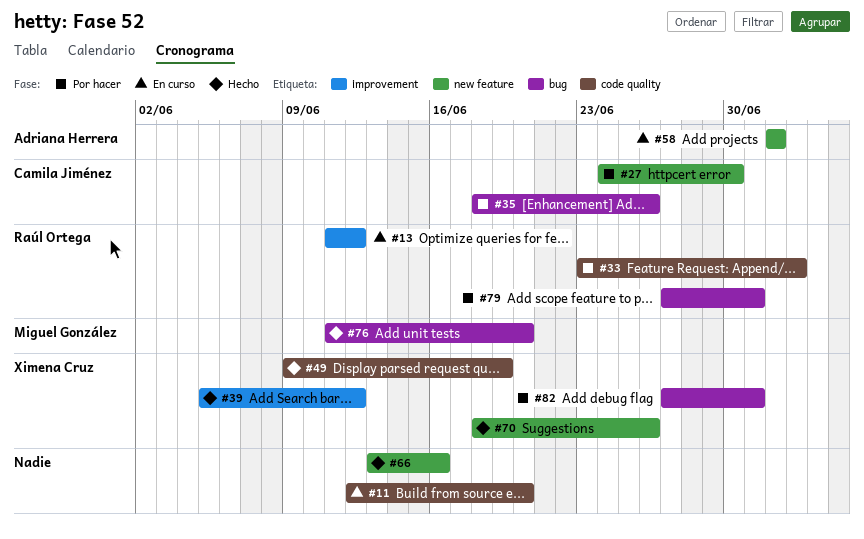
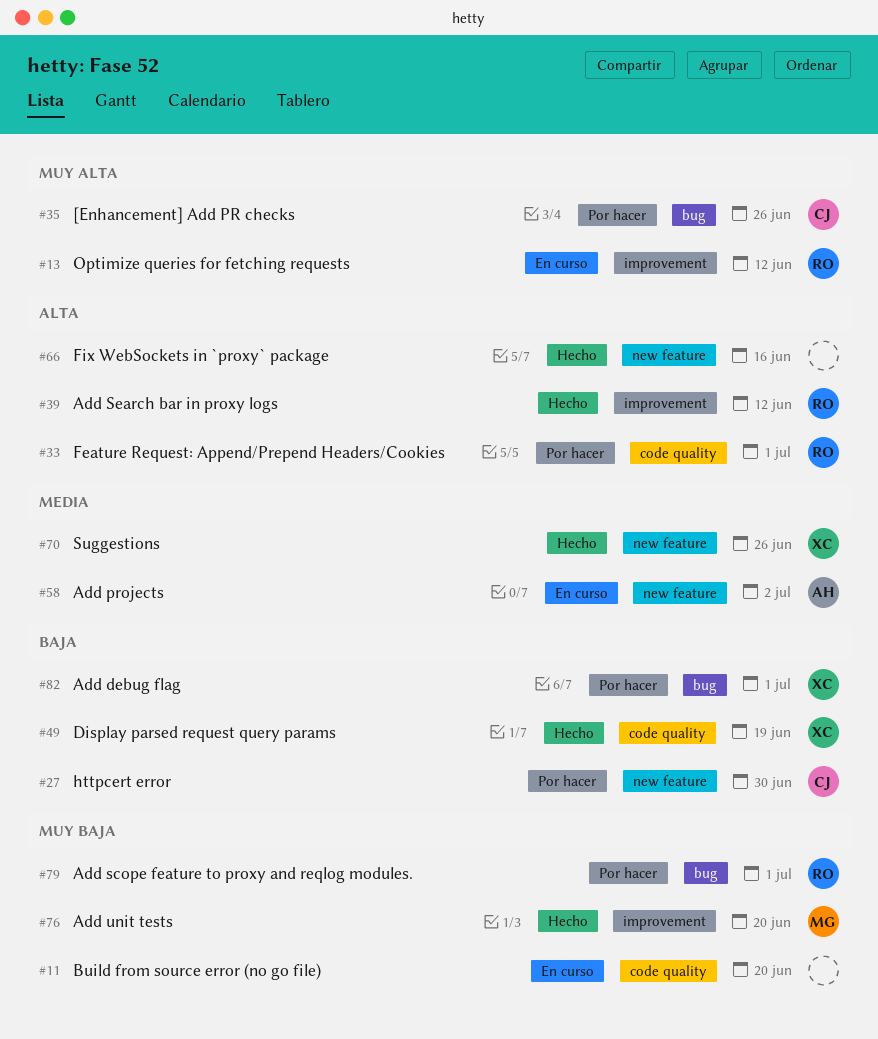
#33, due: Jul 3 -> Jul 1
#39, owner: Ximena Cruz -> Raúl Ortega
#76, label: bug -> improvement

